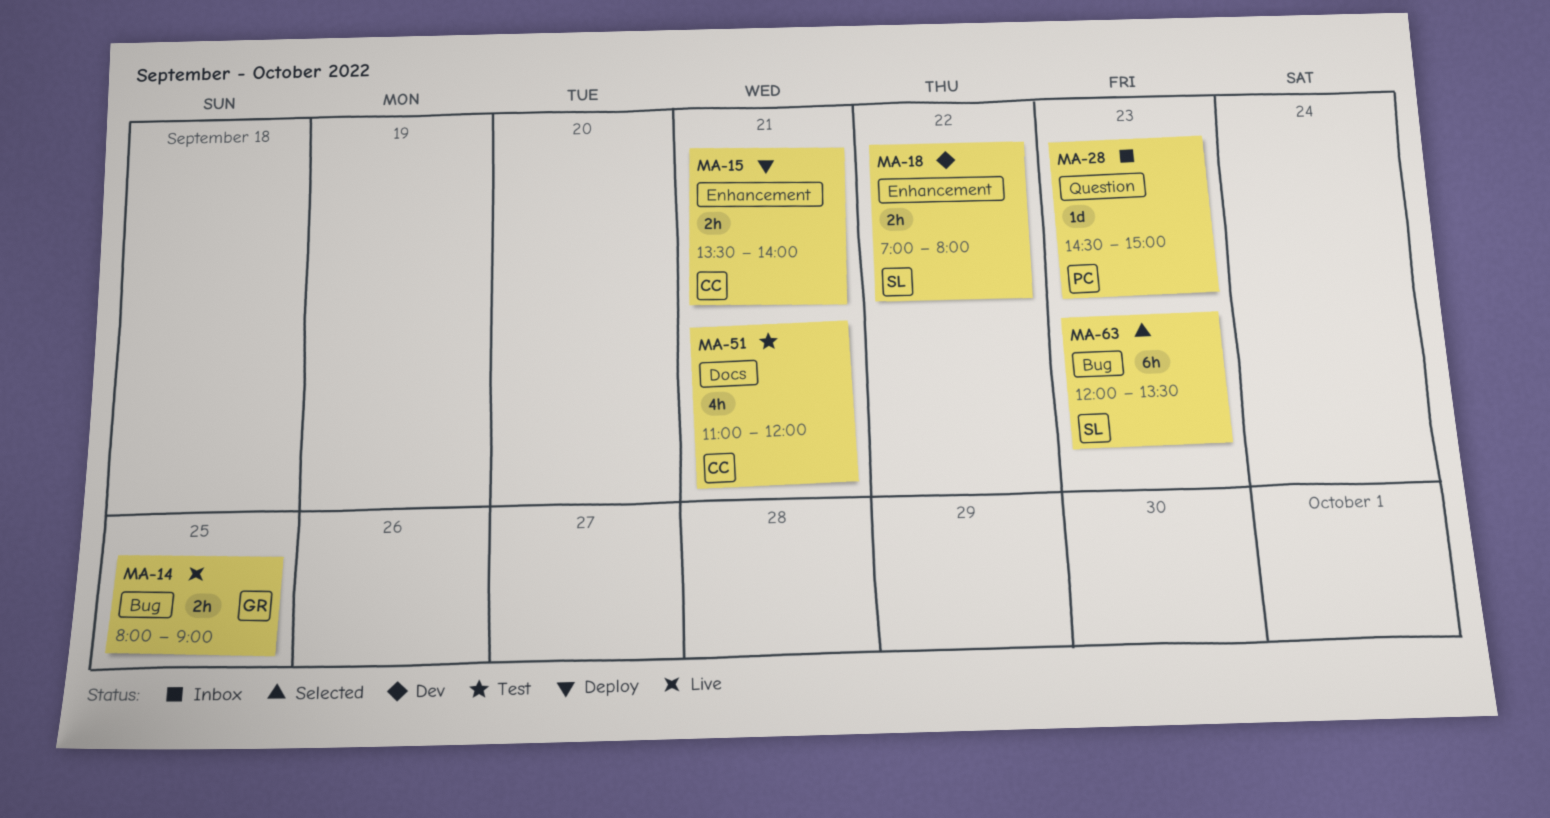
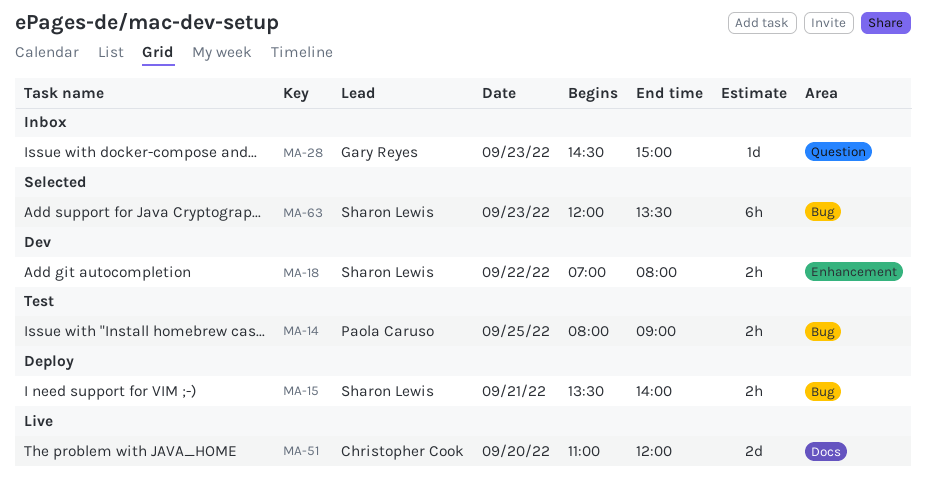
MA-14, status: Live -> Test
MA-14, owner: Gary Reyes -> Paola Caruso
MA-15, owner: Christopher Cook -> Sharon Lewis
MA-15, label: Enhancement -> Bug
MA-28, owner: Paola Caruso -> Gary Reyes
MA-51, status: Test -> Live
MA-51, estimate: 4h -> 2d
MA-51, day: Sep 21 -> Sep 20

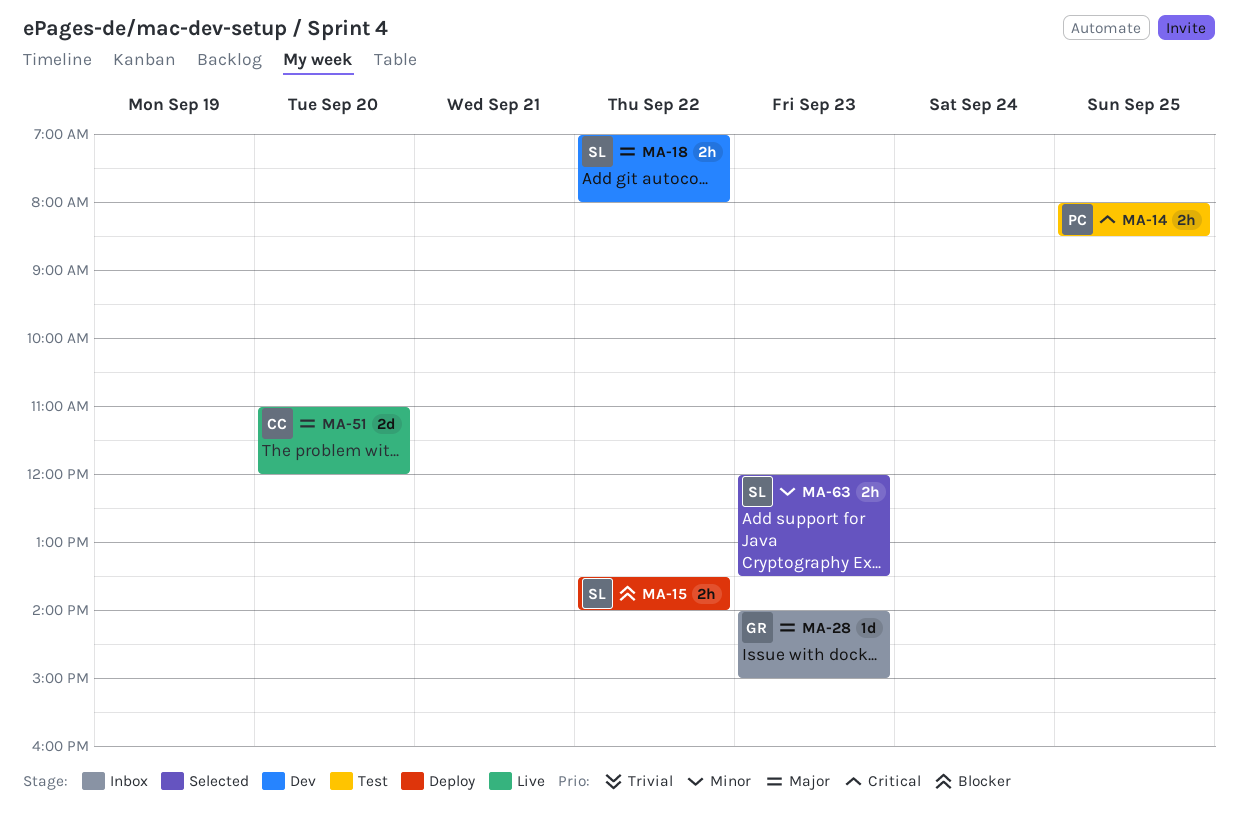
MA-14, ends: 09:00 -> 08:30
MA-15, day: Sep 21 -> Sep 22
MA-28, begins: 14:30 -> 14:00
MA-63, estimate: 6h -> 2h

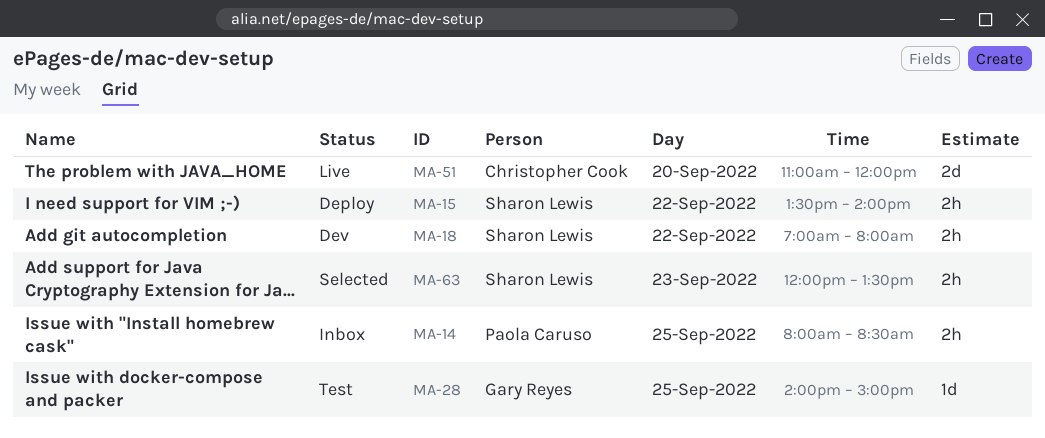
MA-14, status: Test -> Inbox
MA-28, status: Inbox -> Test
MA-28, day: Sep 23 -> Sep 25

